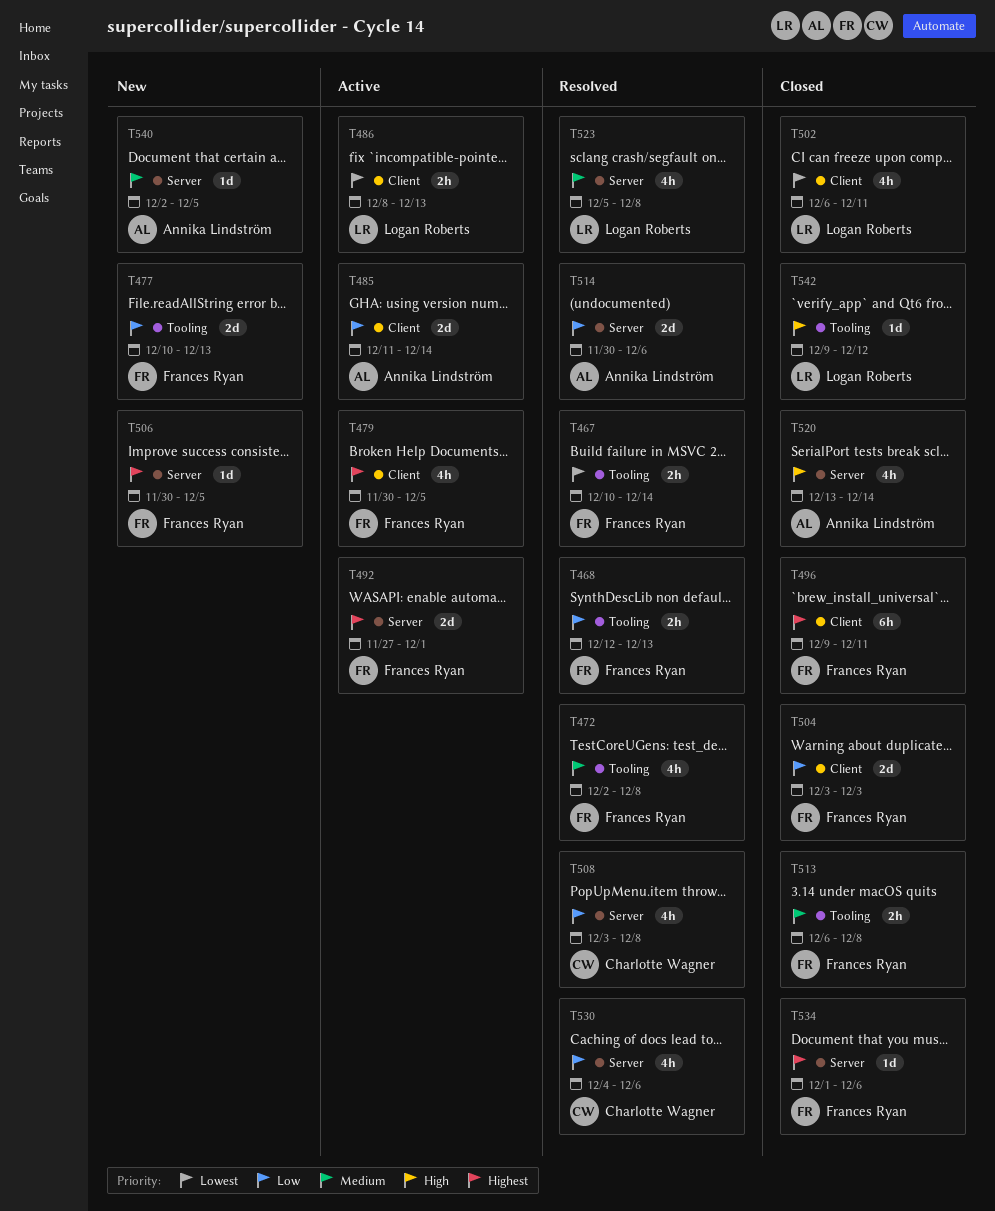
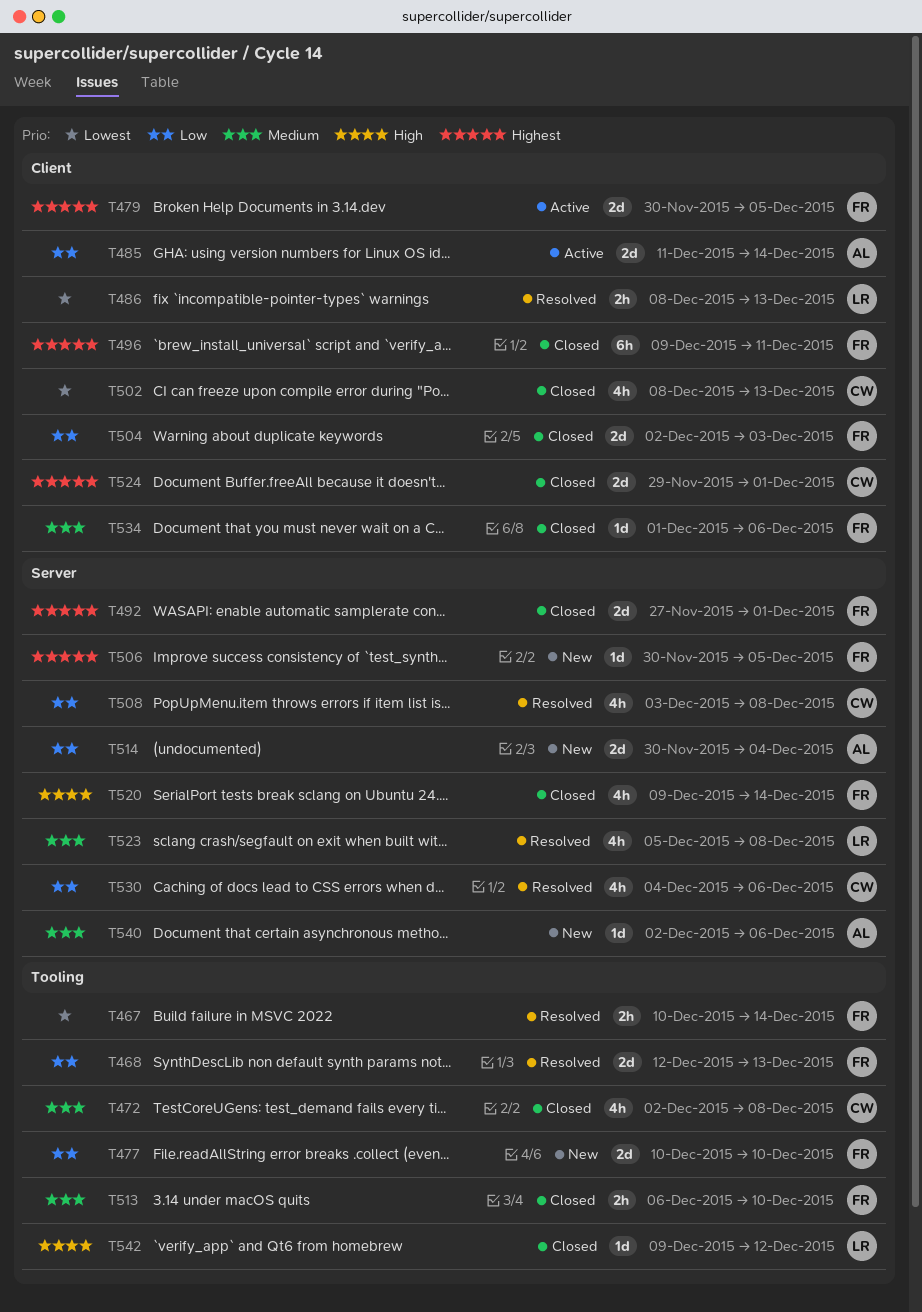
T468, estimate: 2h -> 2d
T472, status: Resolved -> Closed
T472, owner: Frances Ryan -> Charlotte Wagner
T477, due: Dec 13 -> Dec 10
T479, estimate: 4h -> 2d
T486, status: Active -> Resolved
T492, status: Active -> Closed
T502, owner: Logan Roberts -> Charlotte Wagner
T502, start: Dec 6 -> Dec 8
T502, due: Dec 11 -> Dec 13
T504, start: Dec 3 -> Dec 2
T513, due: Dec 8 -> Dec 10
T514, status: Resolved -> New
T514, due: Dec 6 -> Dec 4
T520, owner: Annika Lindström -> Frances Ryan
T520, start: Dec 13 -> Dec 9
T524: none -> present
T534, priority: Highest -> Medium
T534, label: Server -> Client
T540, due: Dec 5 -> Dec 6

